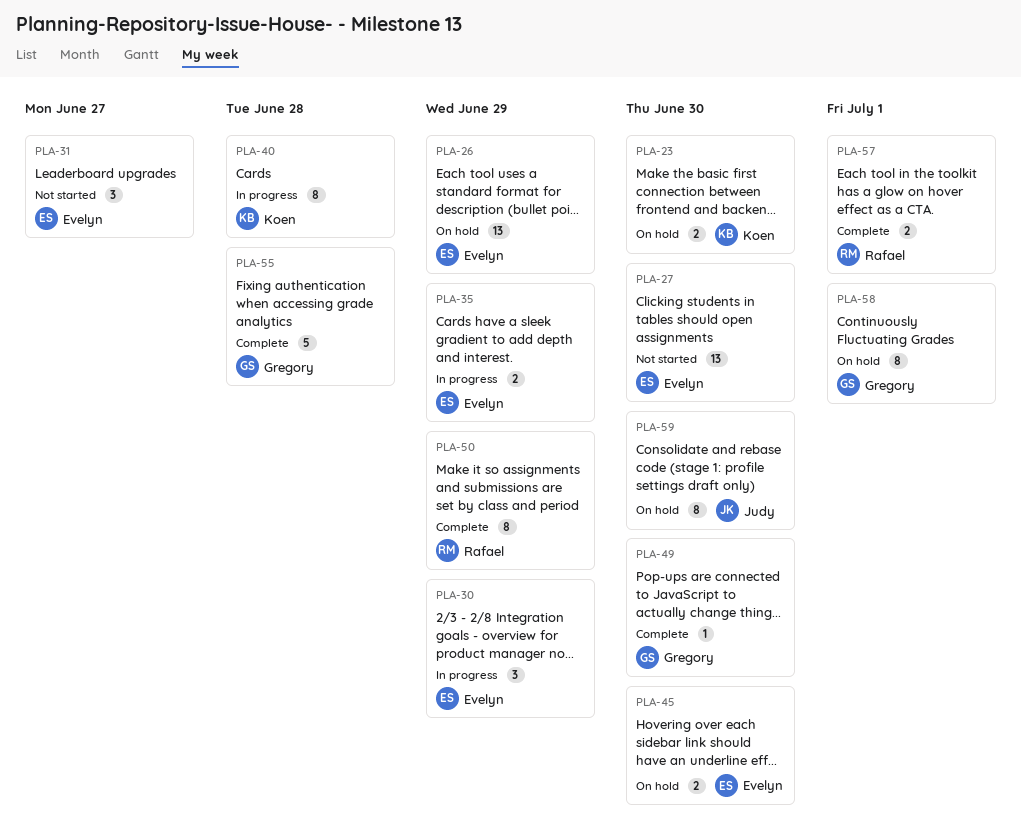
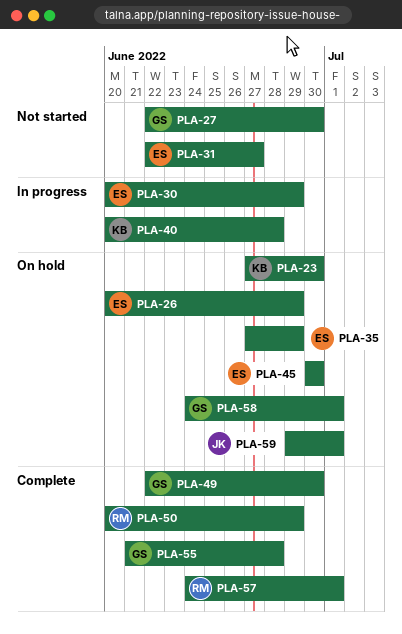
PLA-27, owner: Evelyn -> Gregory
PLA-35, status: In progress -> On hold
PLA-59, due: Jun 30 -> Jul 1

